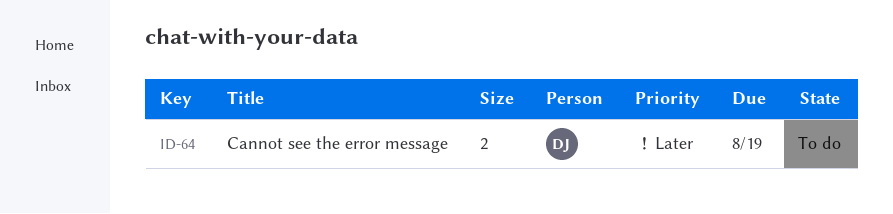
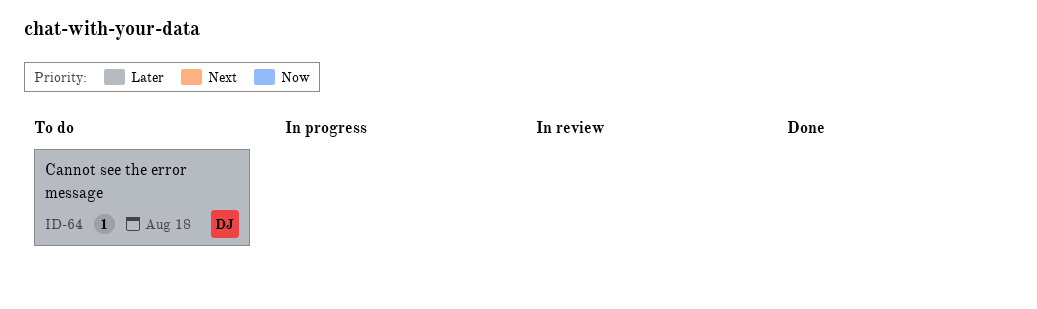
ID-64, estimate: 2 -> 1
ID-64, due: Aug 19 -> Aug 18

